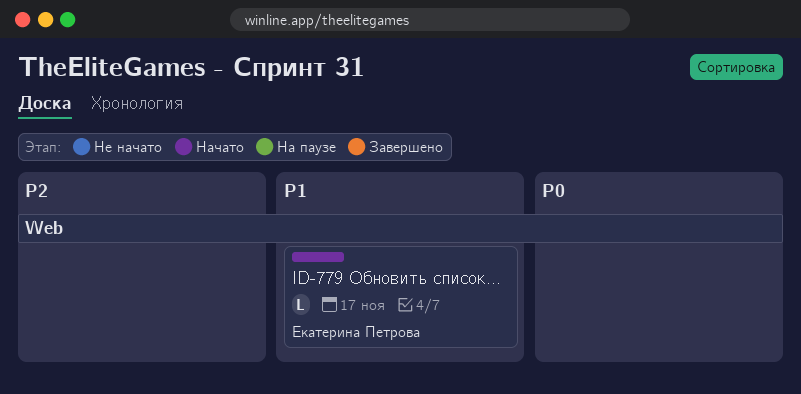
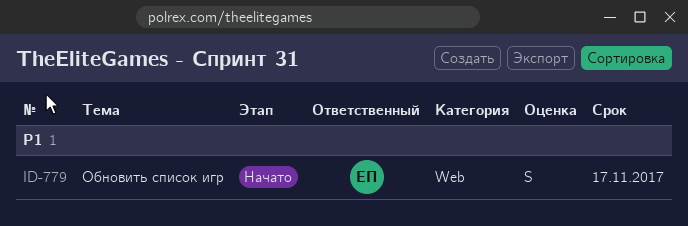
ID-779, estimate: L -> S

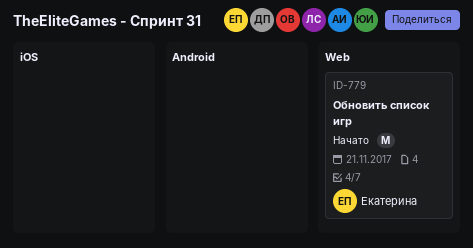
ID-779, estimate: S -> M
ID-779, due: Nov 17 -> Nov 21

